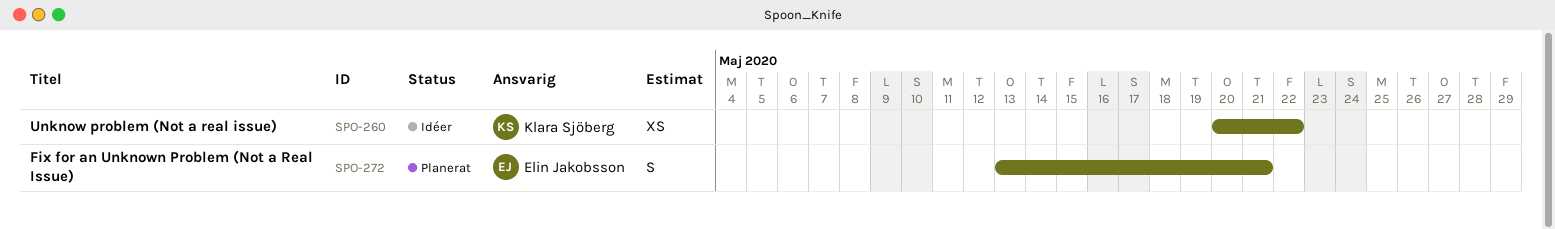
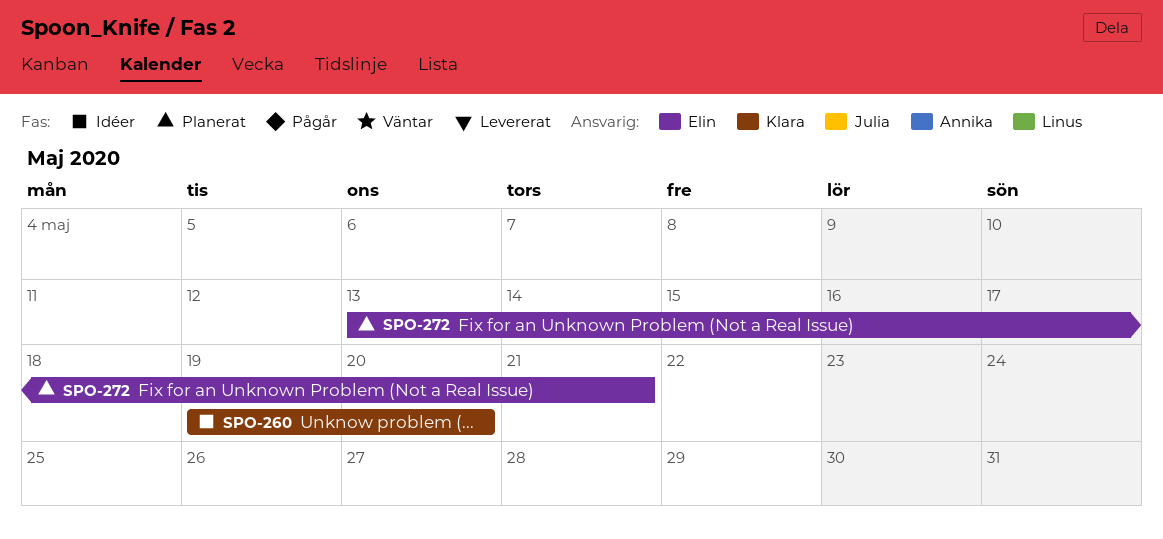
SPO-260, start: May 20 -> May 19
SPO-260, due: May 22 -> May 20

